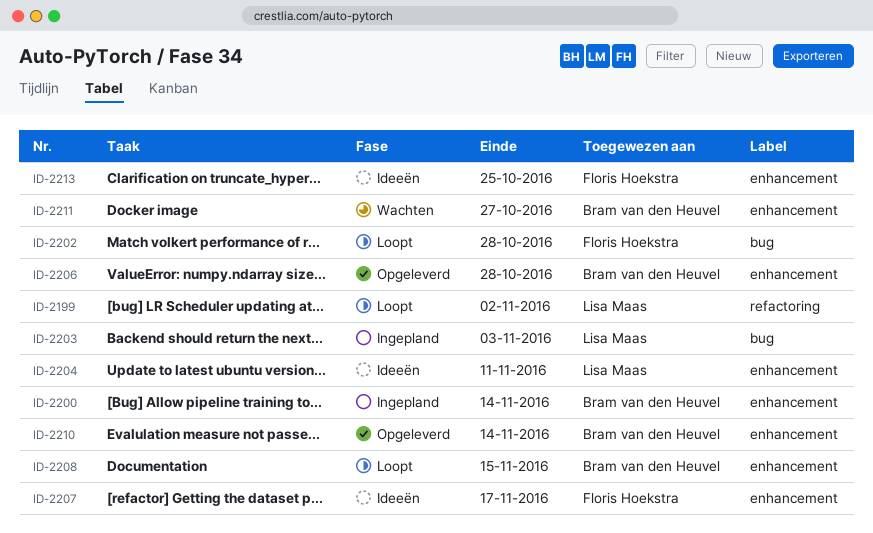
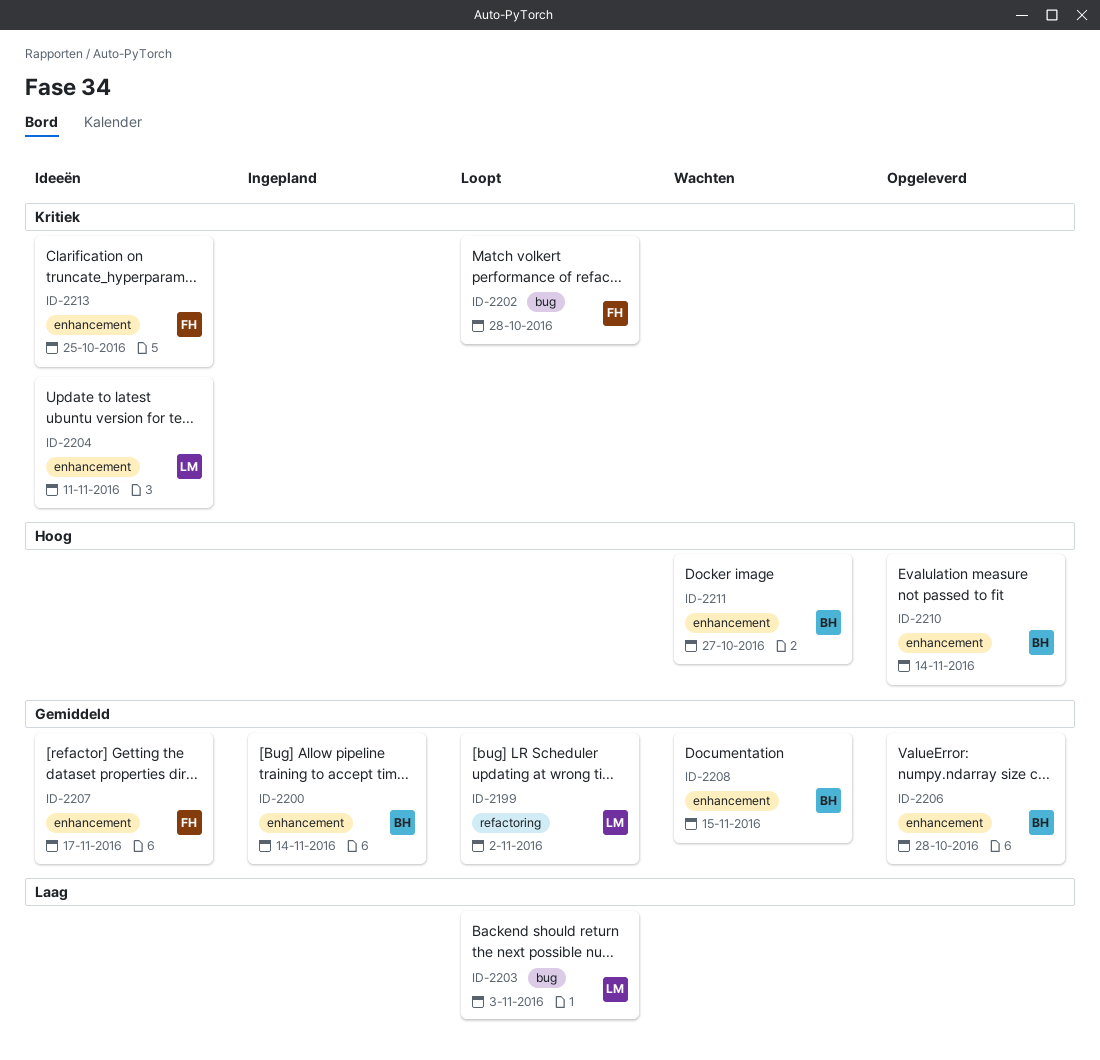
ID-2203, status: Ingepland -> Loopt
ID-2208, status: Loopt -> Wachten

